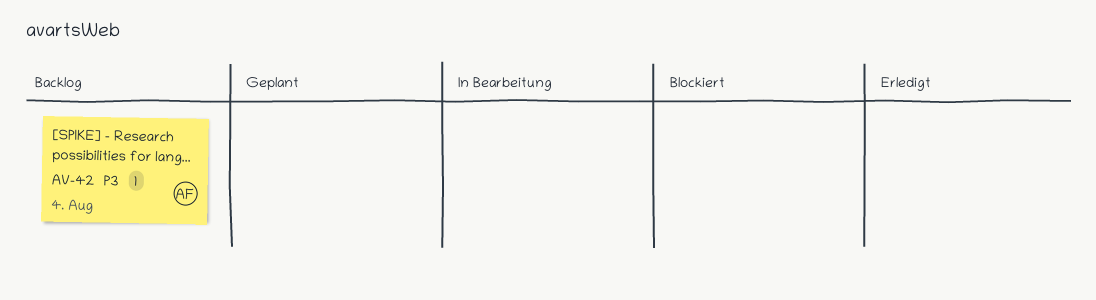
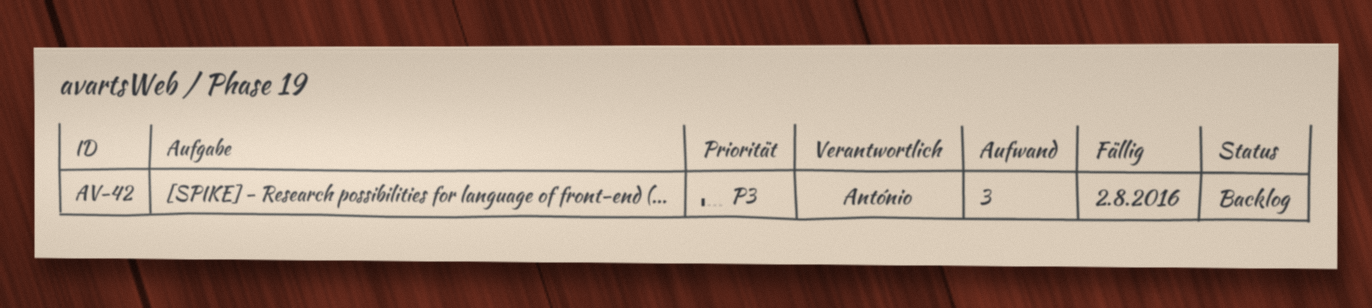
AV-42, estimate: 1 -> 3
AV-42, due: Aug 4 -> Aug 2

